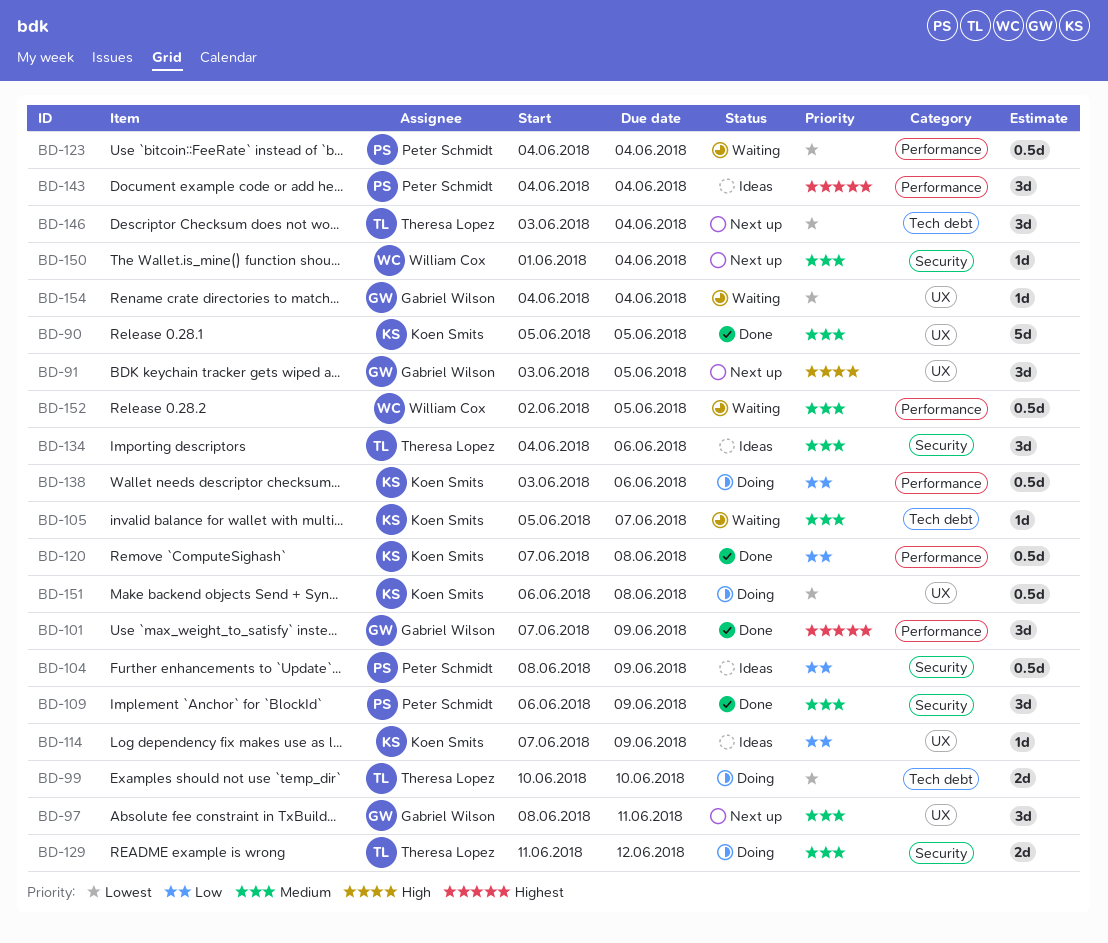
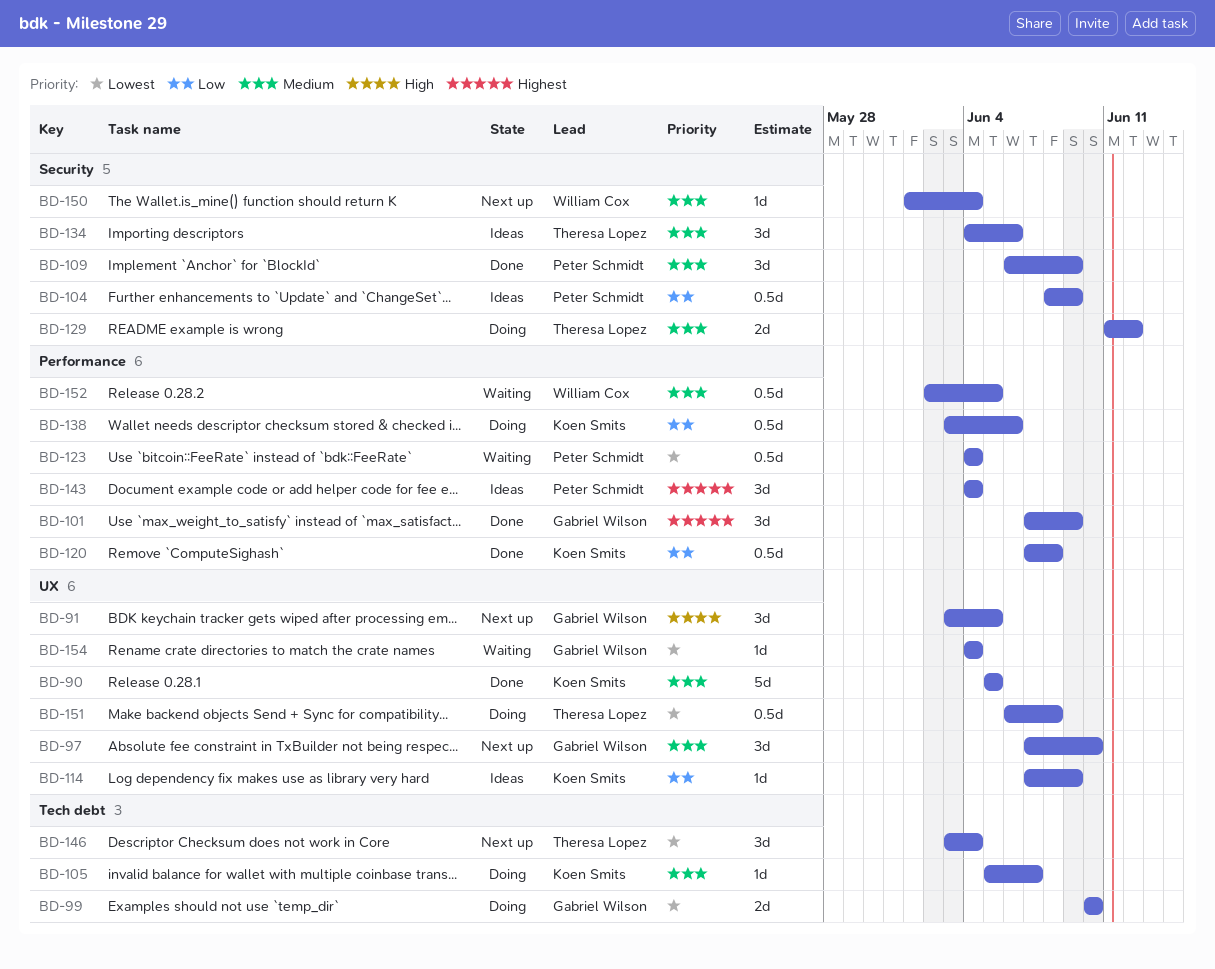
BD-97, start: Jun 8 -> Jun 7
BD-97, due: Jun 11 -> Jun 10
BD-99, owner: Theresa Lopez -> Gabriel Wilson
BD-105, status: Waiting -> Doing
BD-151, owner: Koen Smits -> Theresa Lopez

